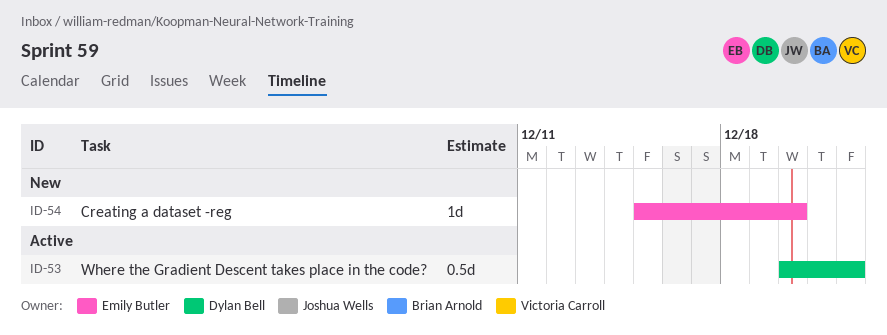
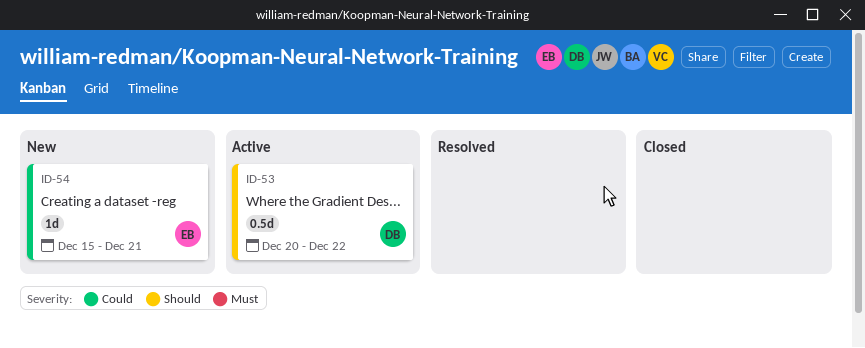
ID-54, due: Dec 20 -> Dec 21

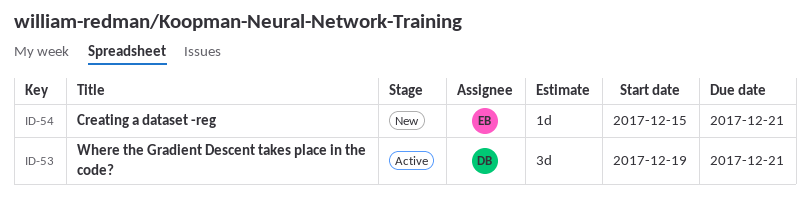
ID-53, estimate: 0.5d -> 3d
ID-53, start: Dec 20 -> Dec 19
ID-53, due: Dec 22 -> Dec 21

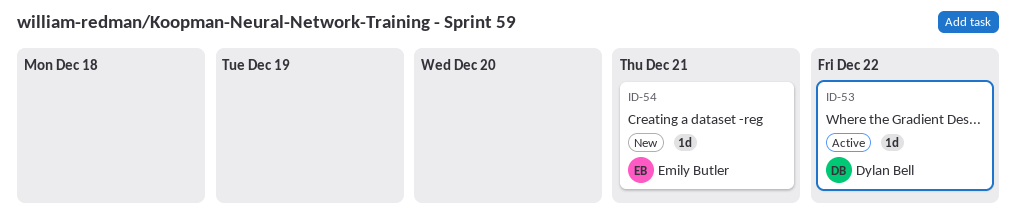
ID-53, estimate: 3d -> 1d
ID-53, due: Dec 21 -> Dec 22

